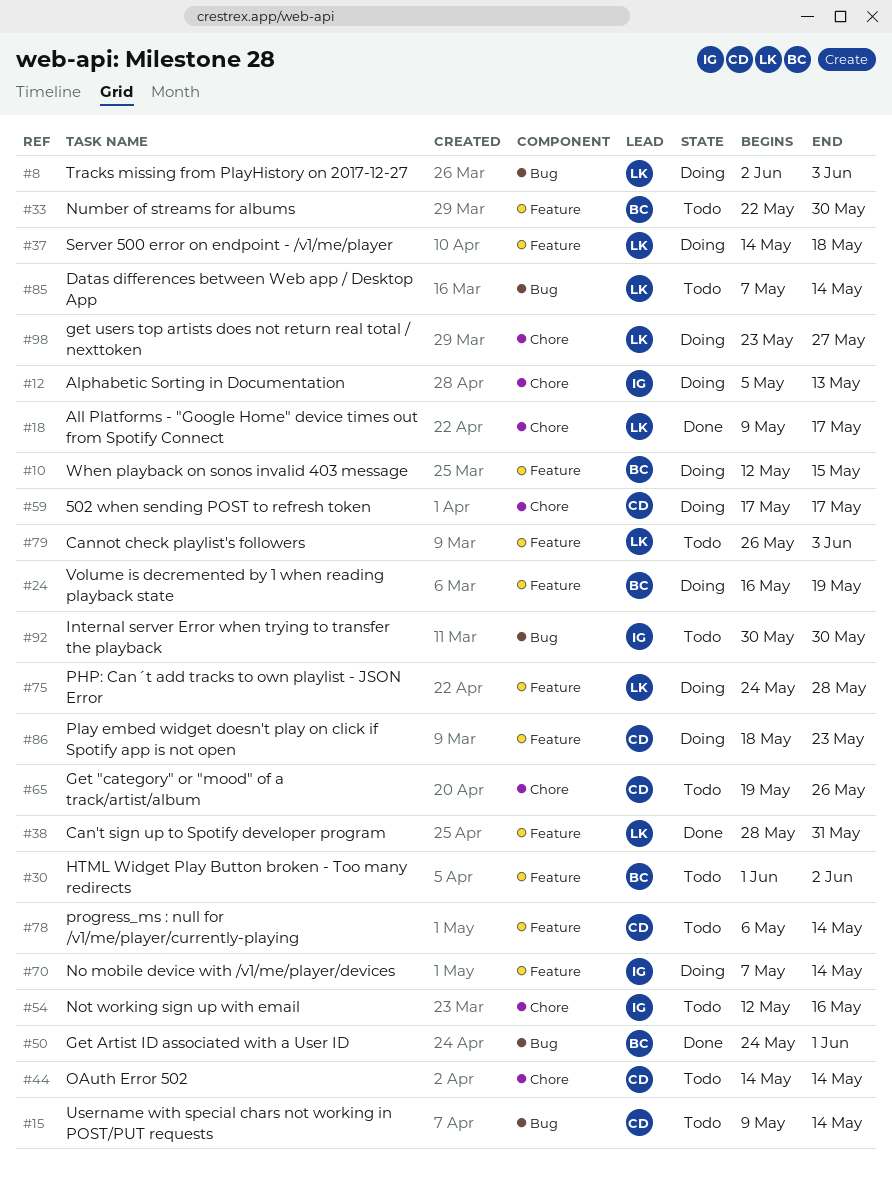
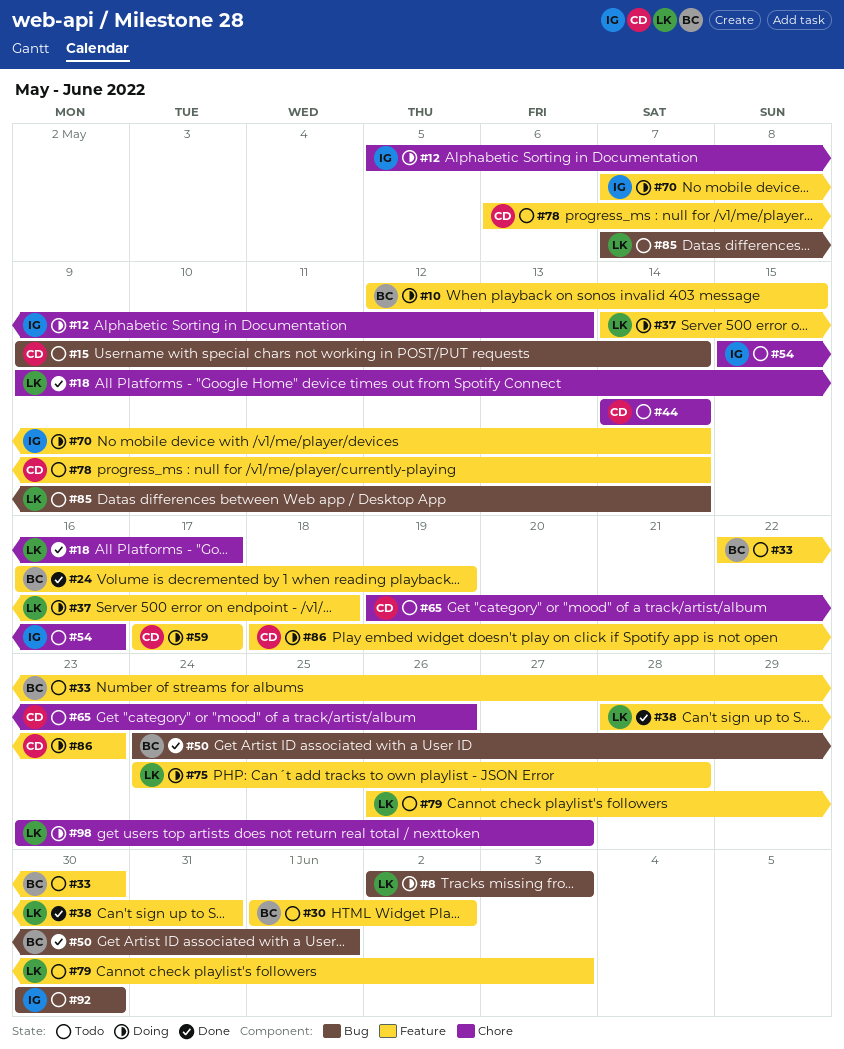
#24, status: Doing -> Done
#54, start: May 12 -> May 15
#59, label: Chore -> Feature

